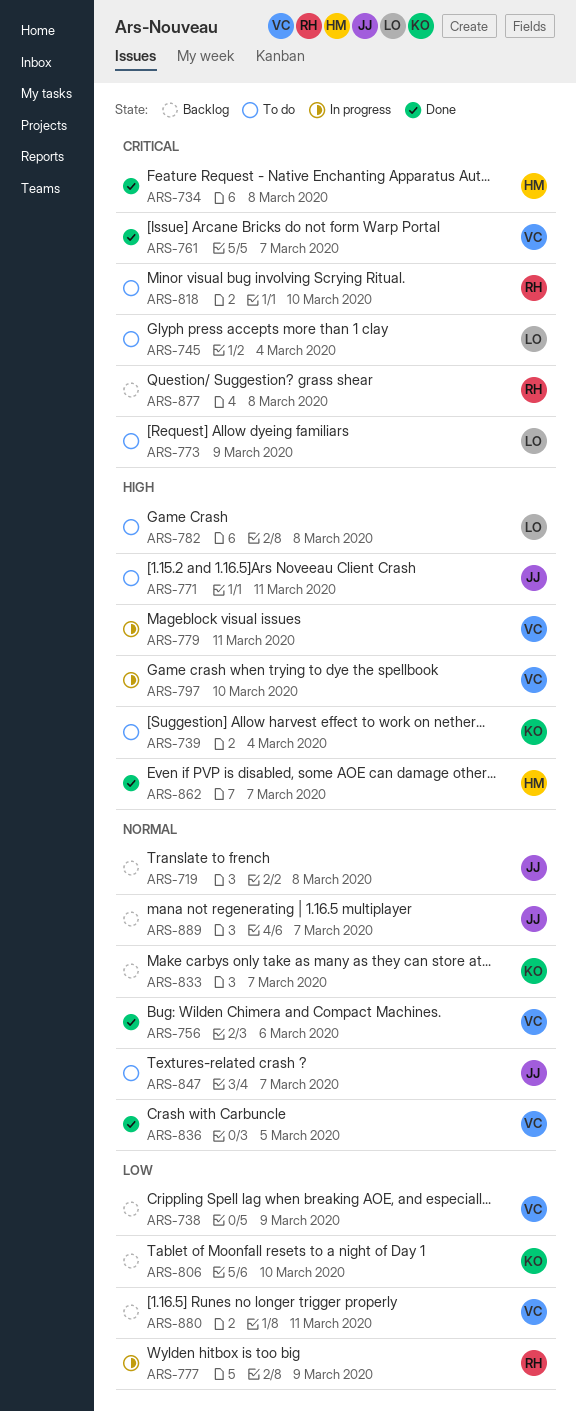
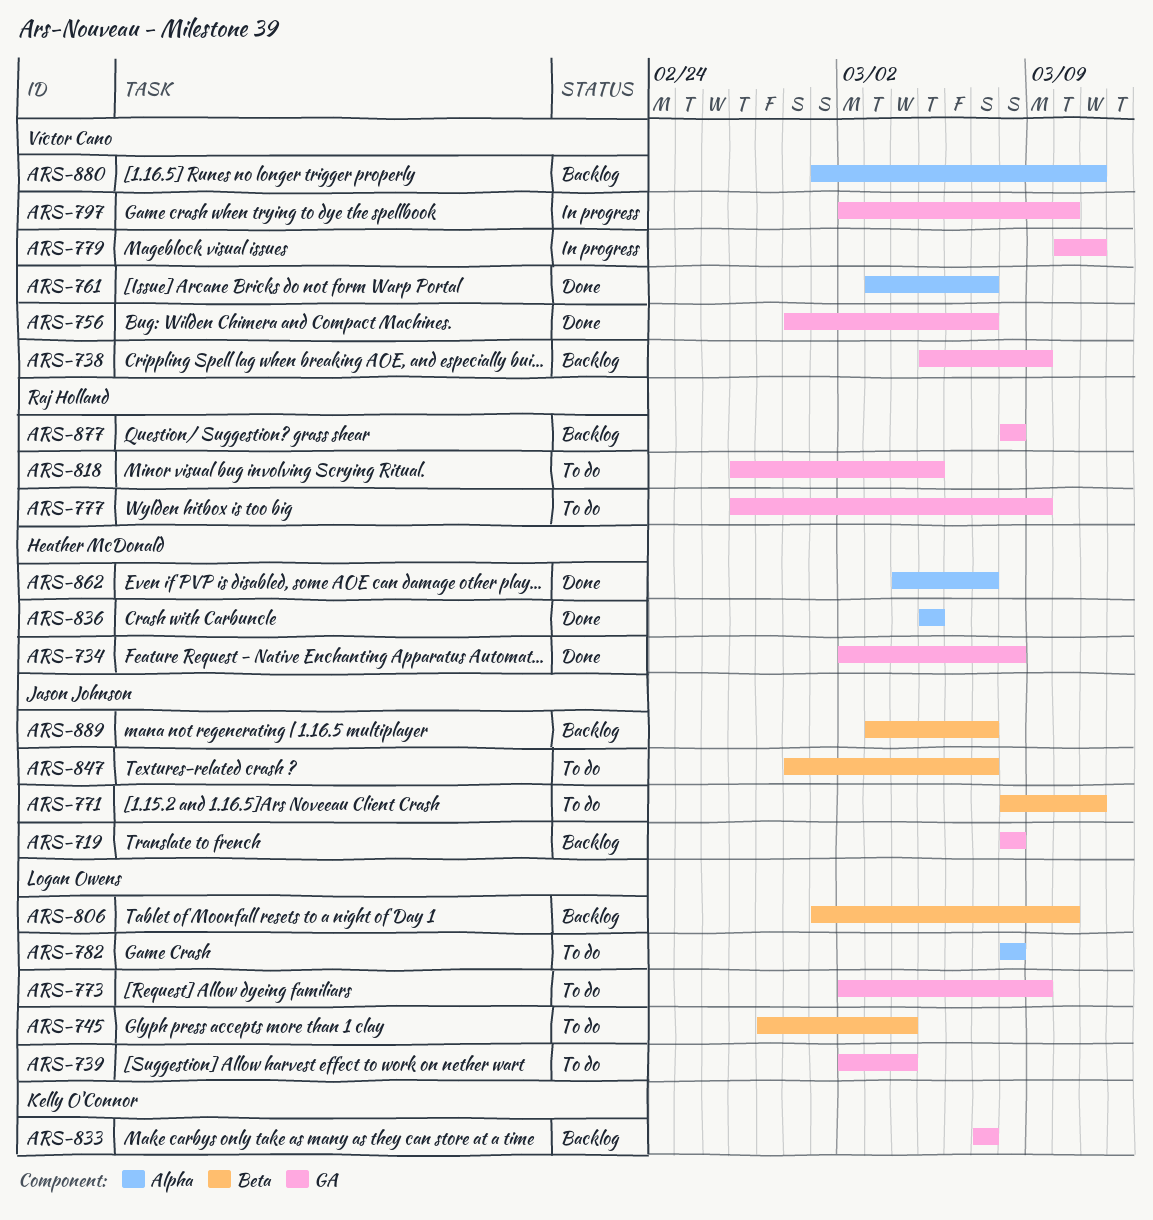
ARS-739, owner: Kelly O'Connor -> Logan Owens
ARS-756, due: Mar 6 -> Mar 7
ARS-777, status: In progress -> To do
ARS-806, owner: Kelly O'Connor -> Logan Owens
ARS-818, due: Mar 10 -> Mar 5
ARS-836, owner: Víctor Cano -> Heather McDonald

